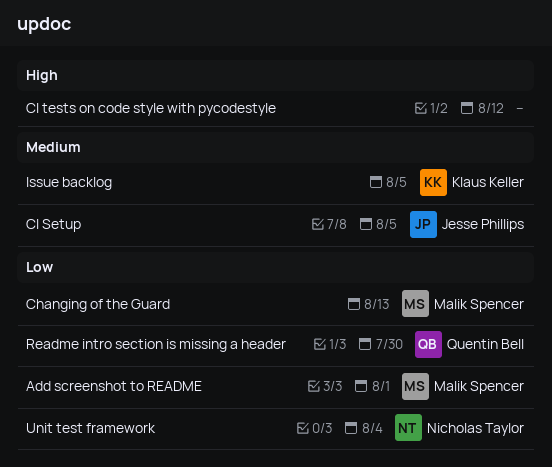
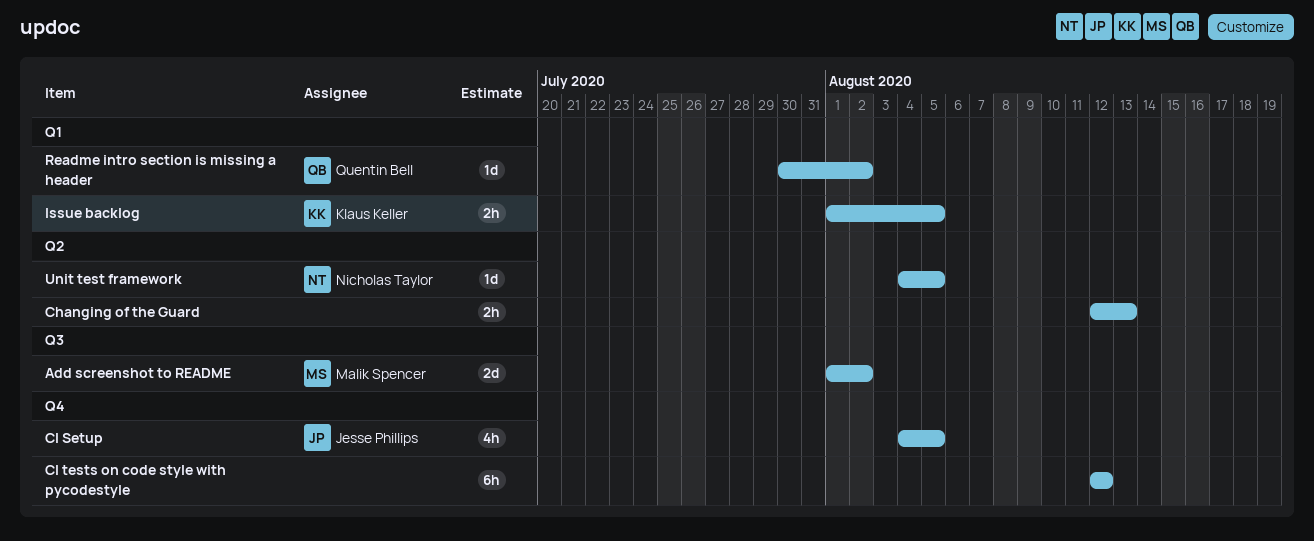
Add screenshot to README, due: Aug 1 -> Aug 2
Changing of the Guard, owner: Malik Spencer -> none
Readme intro section is missing a header, due: Jul 30 -> Aug 2
Unit test framework, due: Aug 4 -> Aug 5

